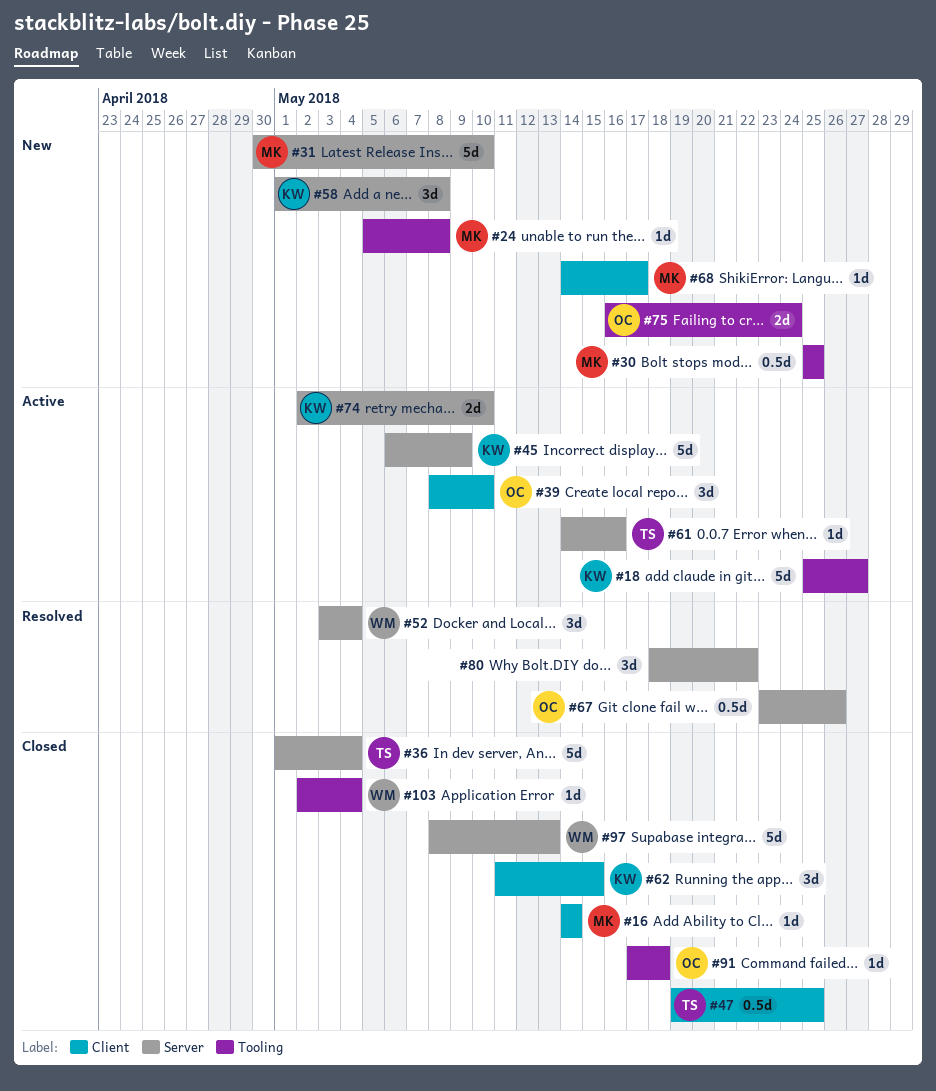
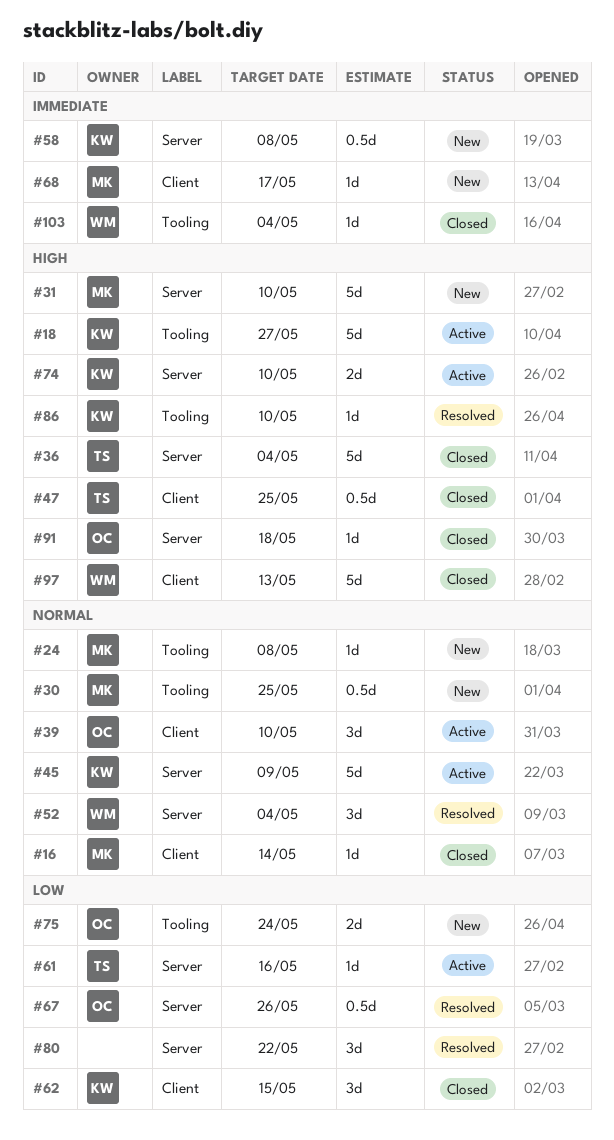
#58, estimate: 3d -> 0.5d
#86: none -> present
#91, label: Tooling -> Server
#97, label: Server -> Client

